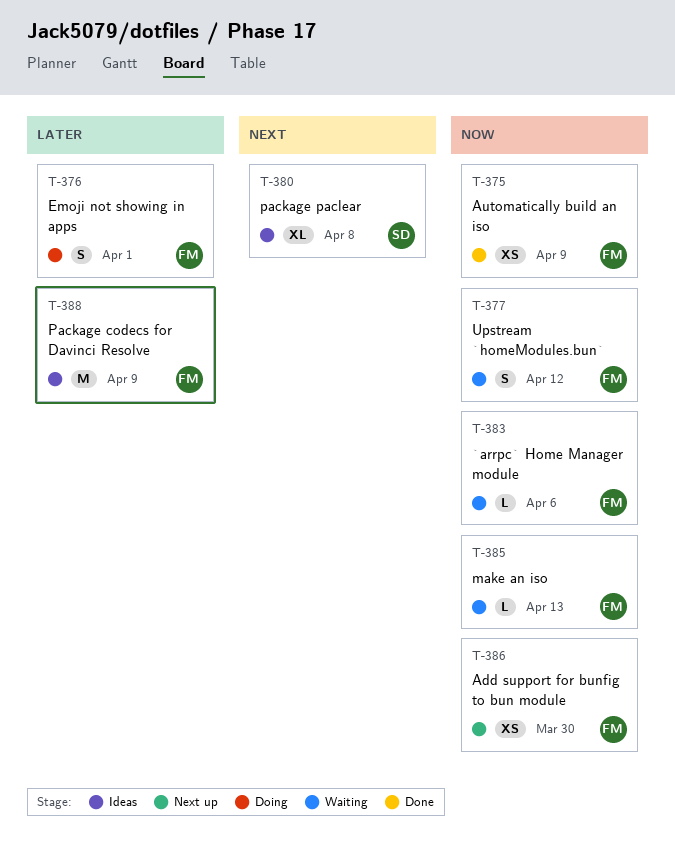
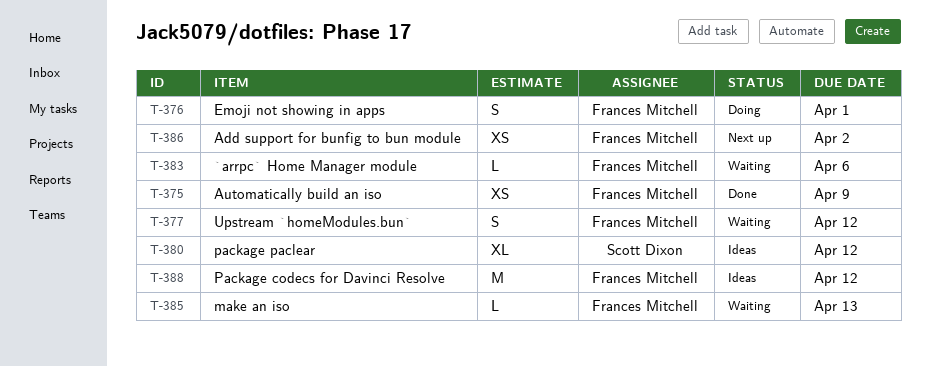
T-380, due: Apr 8 -> Apr 12
T-386, due: Mar 30 -> Apr 2
T-388, due: Apr 9 -> Apr 12

